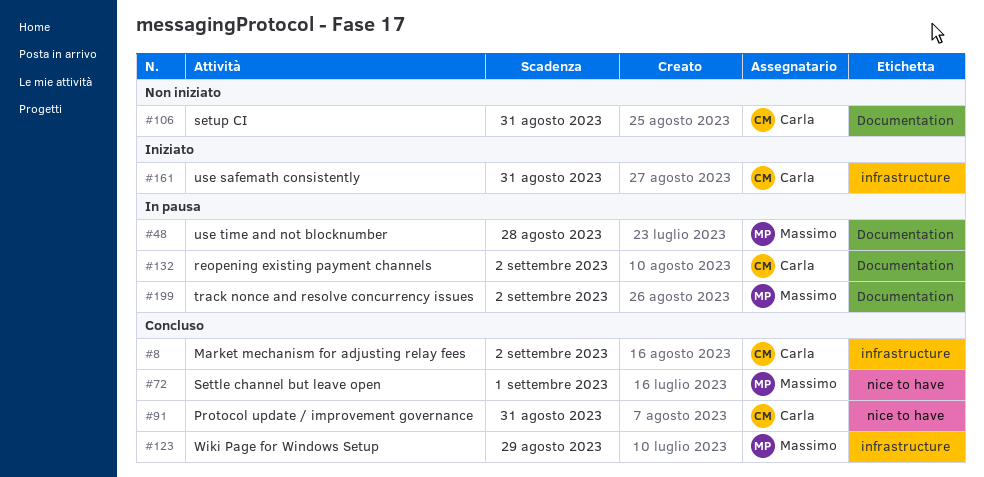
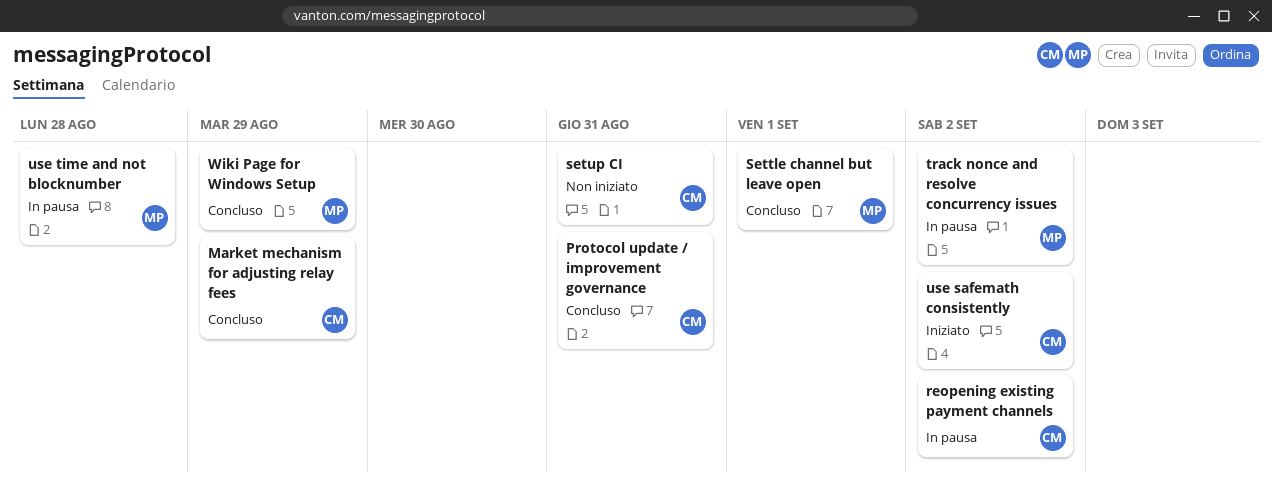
Market mechanism for adjusting relay fees, due: Sep 2 -> Aug 29
use safemath consistently, due: Aug 31 -> Sep 2

